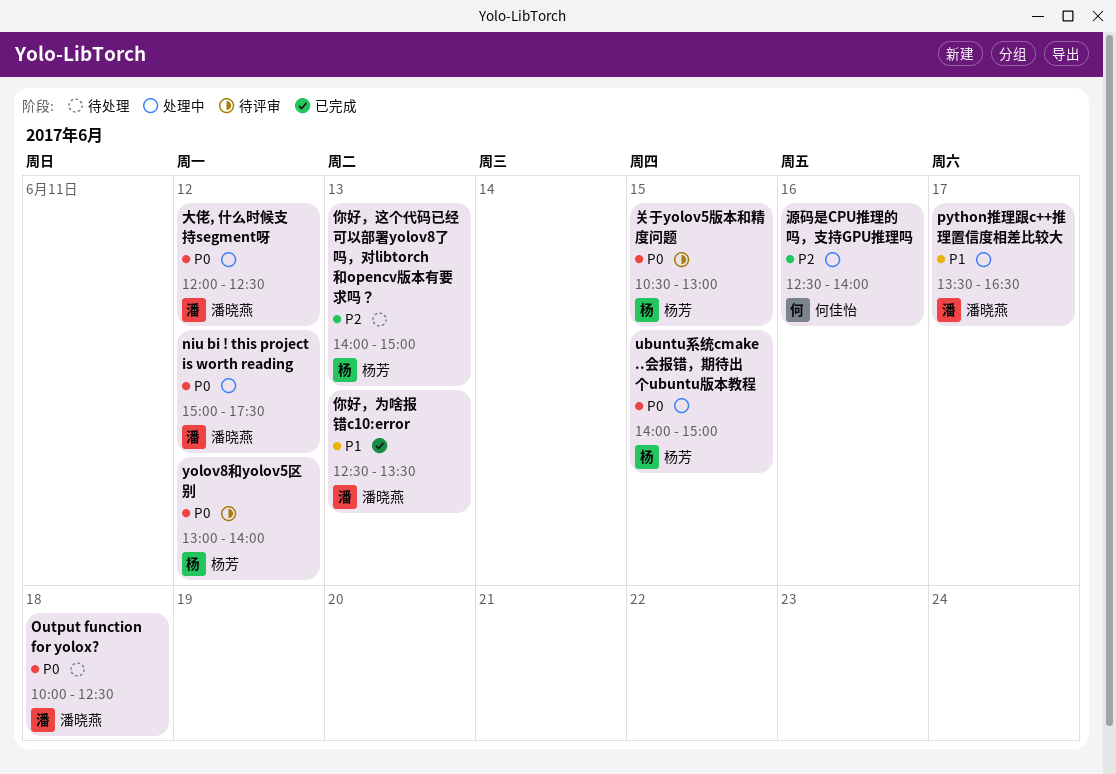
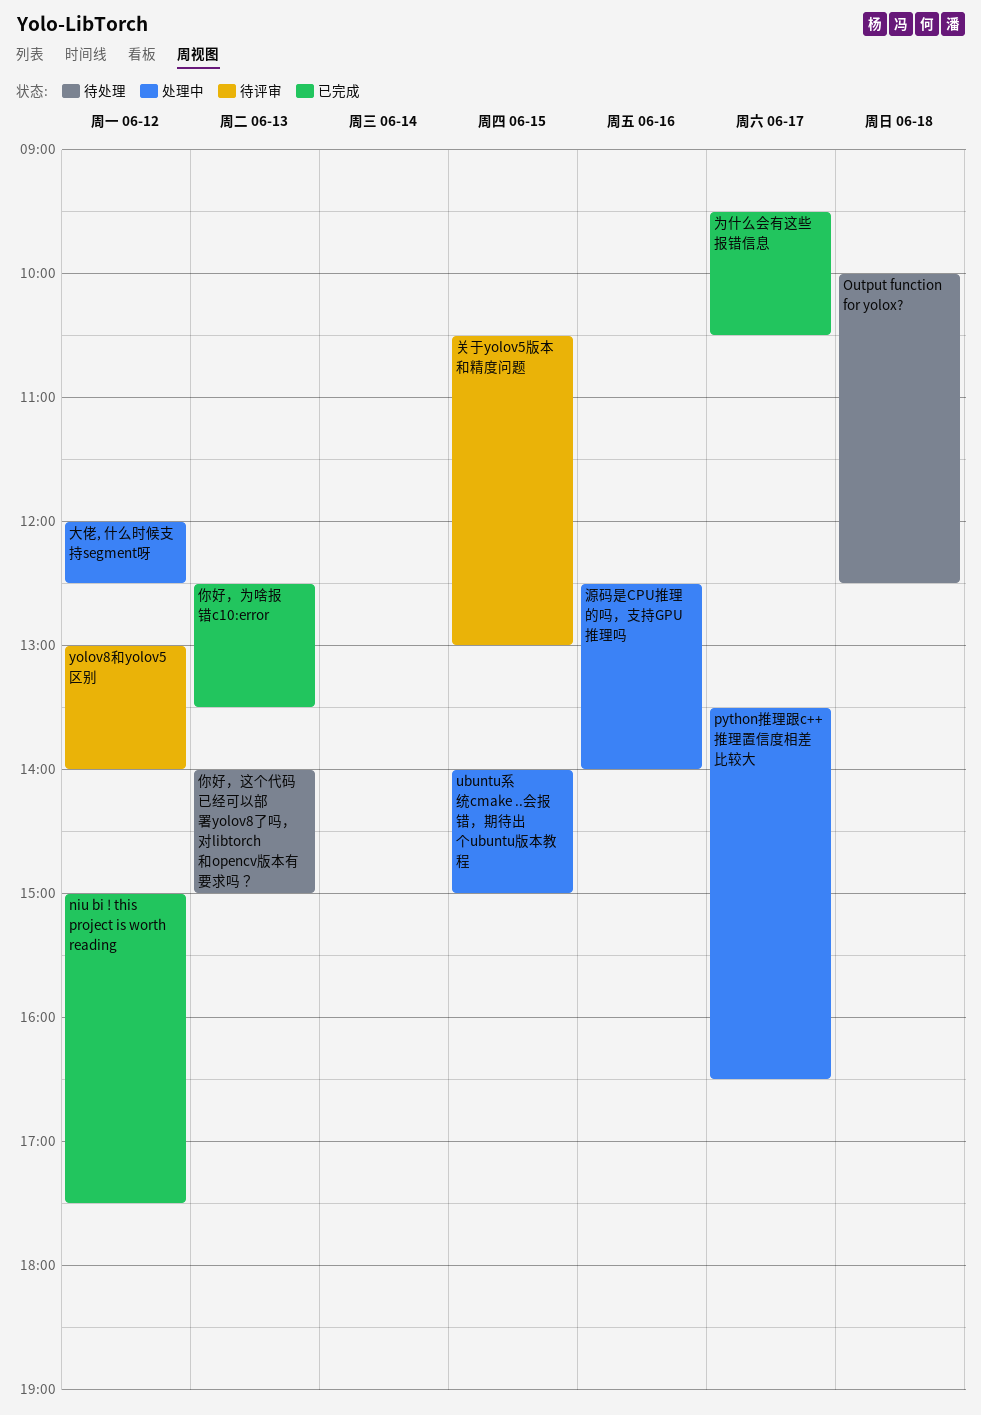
niu bi ! this project is worth reading, status: 处理中 -> 已完成
为什么会有这些报错信息: none -> present

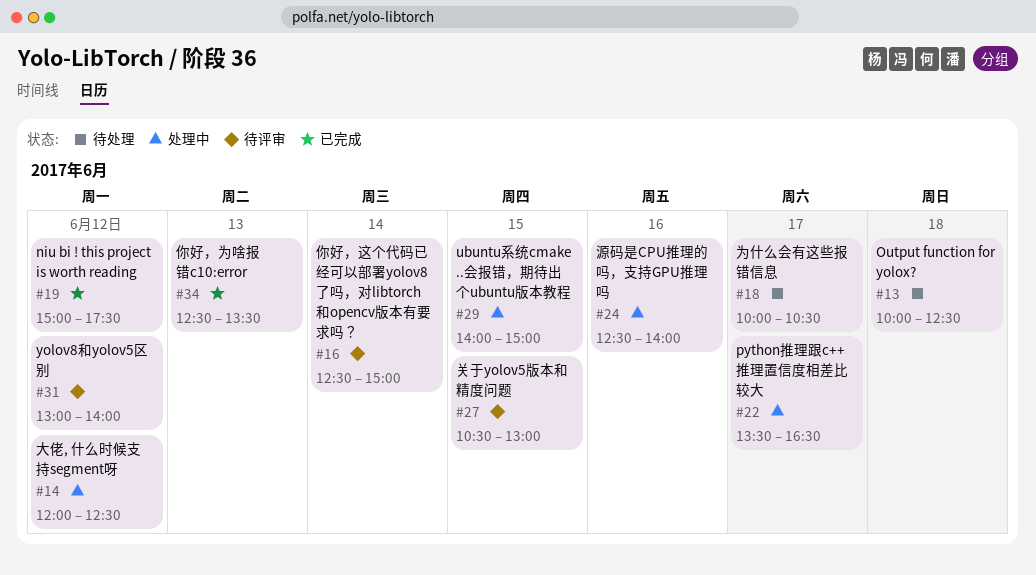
为什么会有这些报错信息, status: 已完成 -> 待处理
为什么会有这些报错信息, begins: 09:30 -> 10:00
你好，这个代码已经可以部署yolov8了吗，对libtorch和opencv版本有要求吗？, status: 待处理 -> 待评审
你好，这个代码已经可以部署yolov8了吗，对libtorch和opencv版本有要求吗？, day: Jun 13 -> Jun 14
你好，这个代码已经可以部署yolov8了吗，对libtorch和opencv版本有要求吗？, begins: 14:00 -> 12:30

